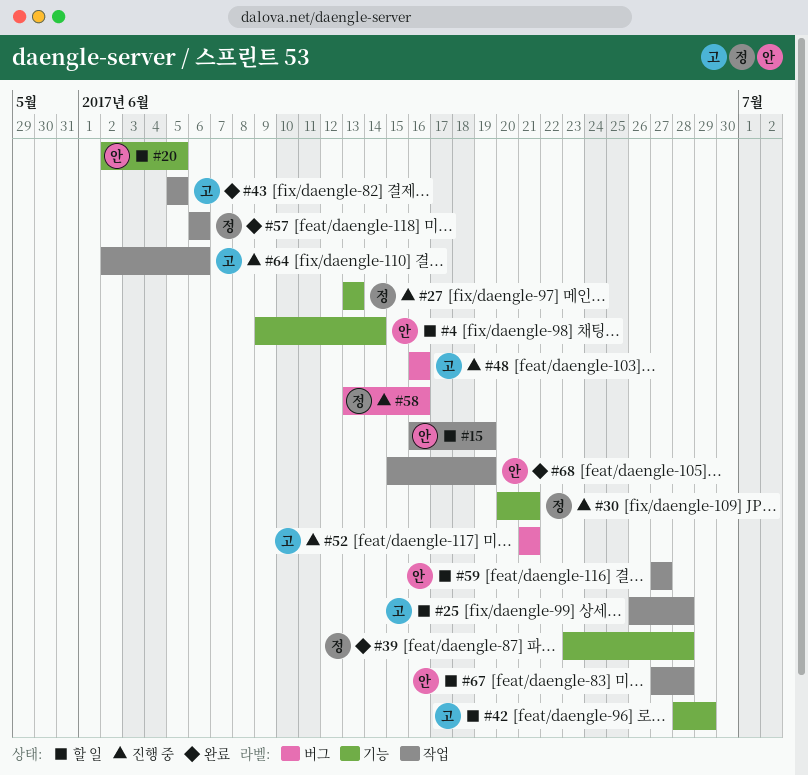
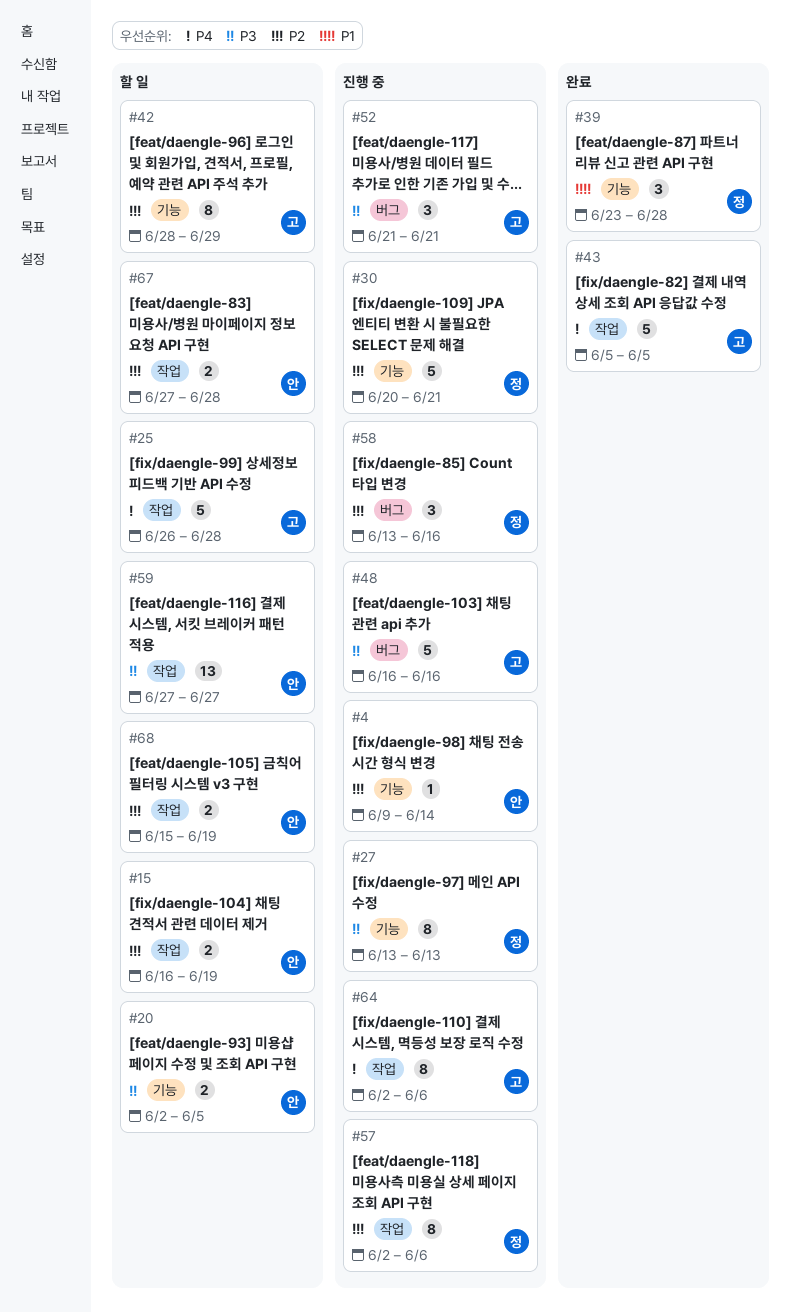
#4, status: 할 일 -> 진행 중
#57, status: 완료 -> 진행 중
#57, start: Jun 6 -> Jun 2
#68, status: 완료 -> 할 일

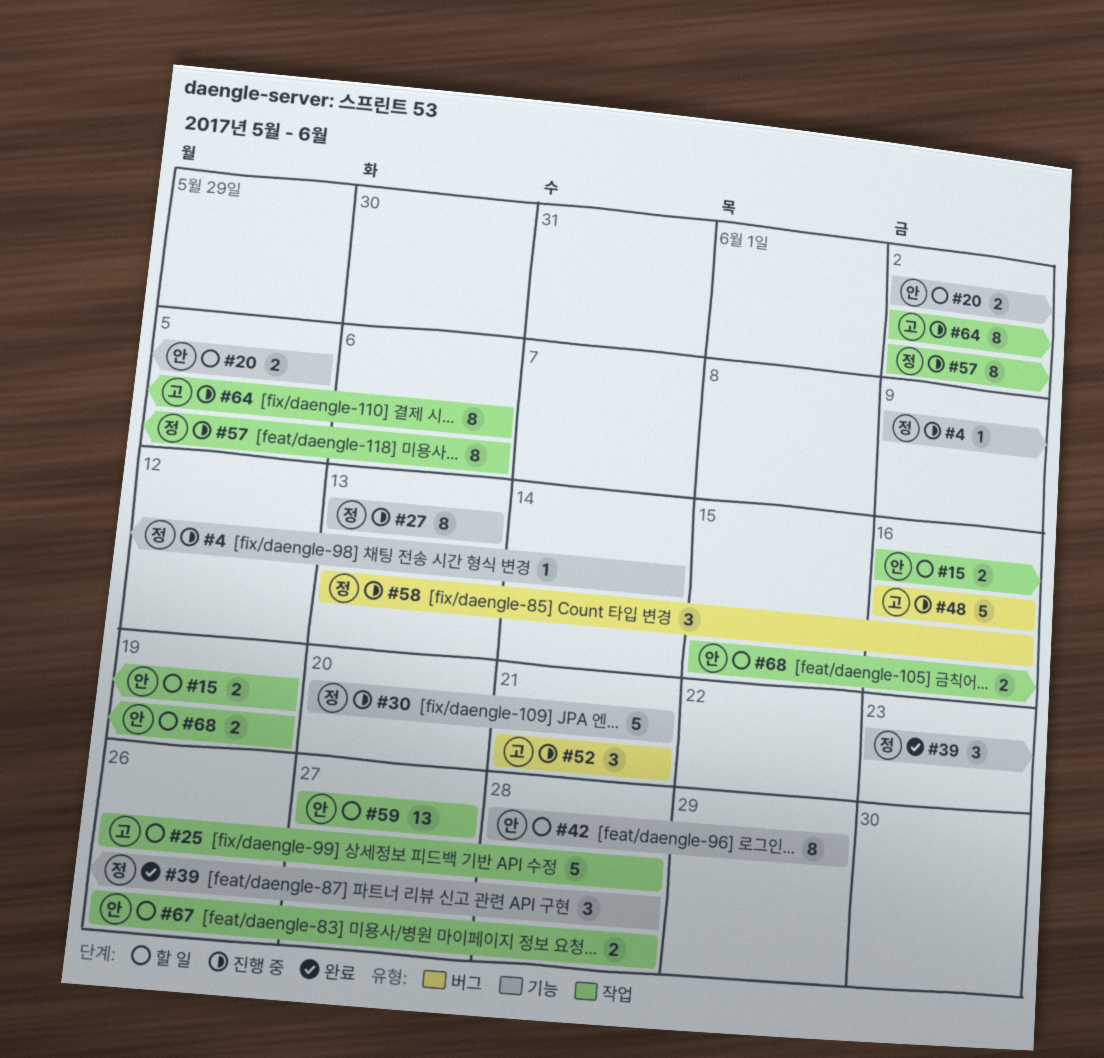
#4, owner: 안 -> 정
#42, owner: 고 -> 안
#43: present -> none
#67, start: Jun 27 -> Jun 26

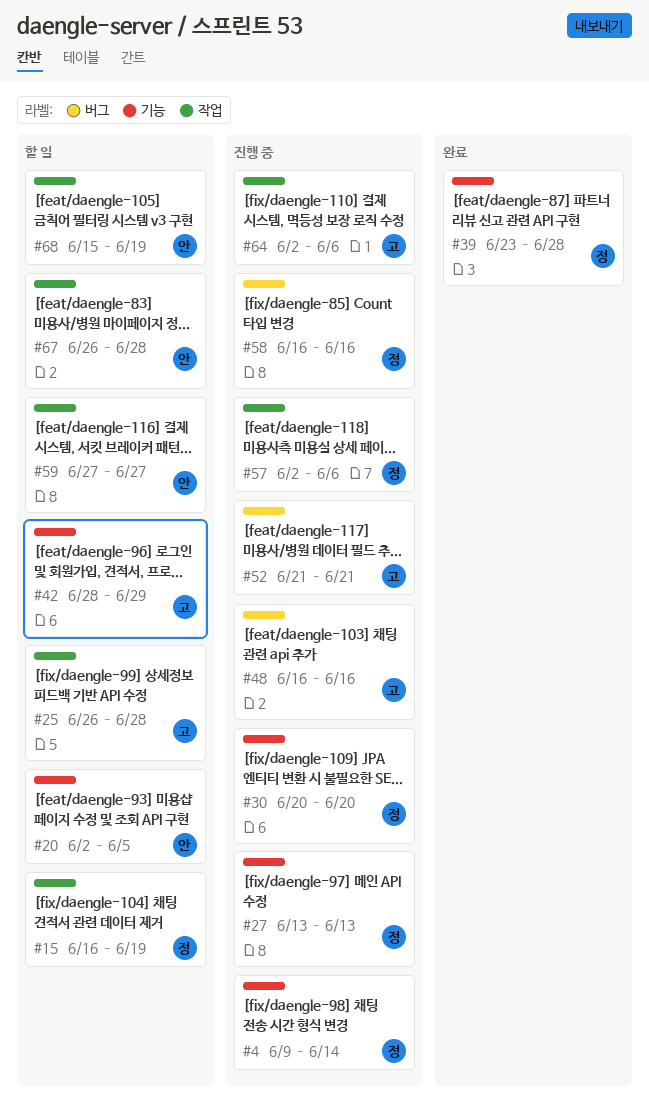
#15, owner: 안 -> 정
#30, due: Jun 21 -> Jun 20
#42, owner: 안 -> 고
#58, start: Jun 13 -> Jun 16

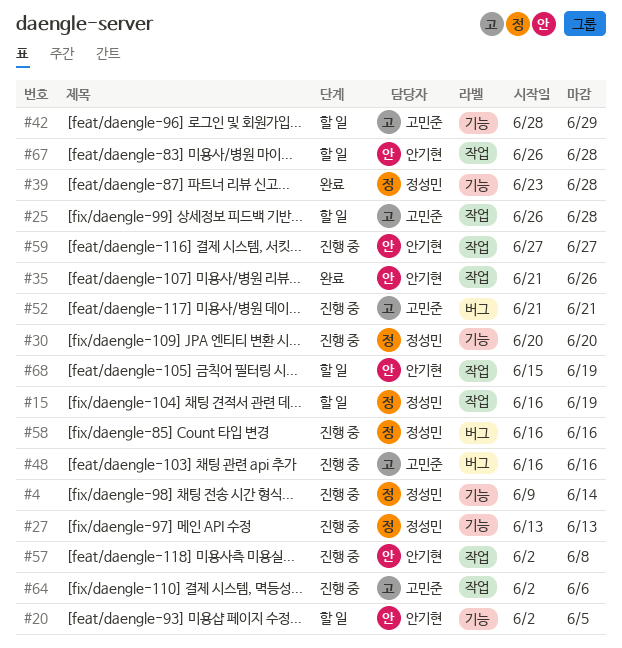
#35: none -> present
#57, owner: 정성민 -> 안기현
#57, due: Jun 6 -> Jun 8
#59, status: 할 일 -> 진행 중

